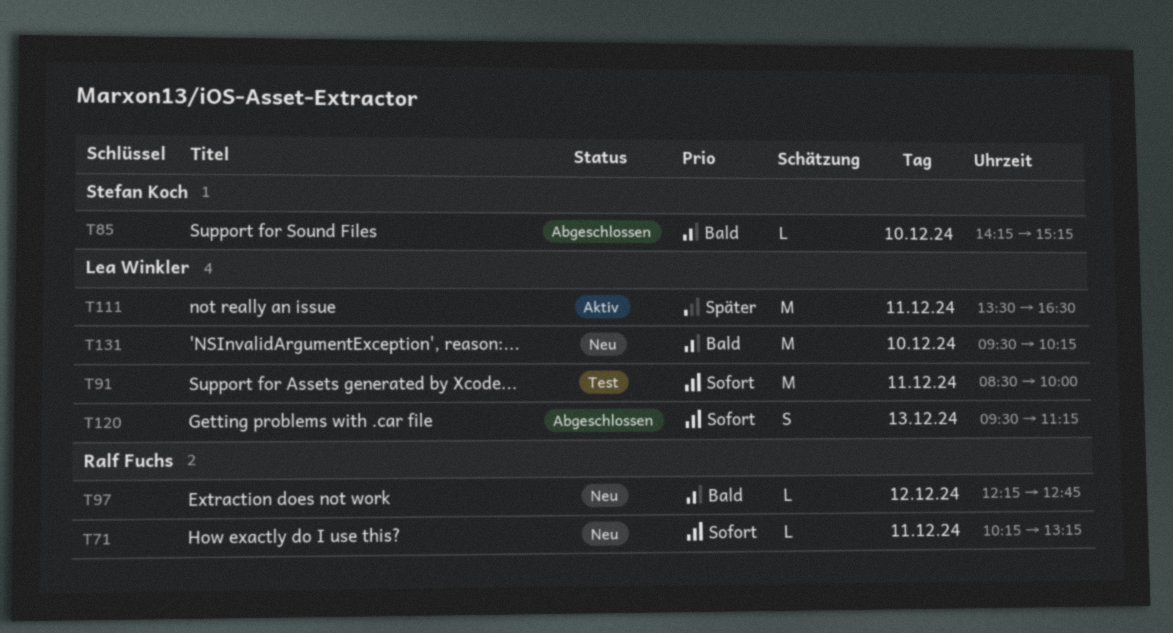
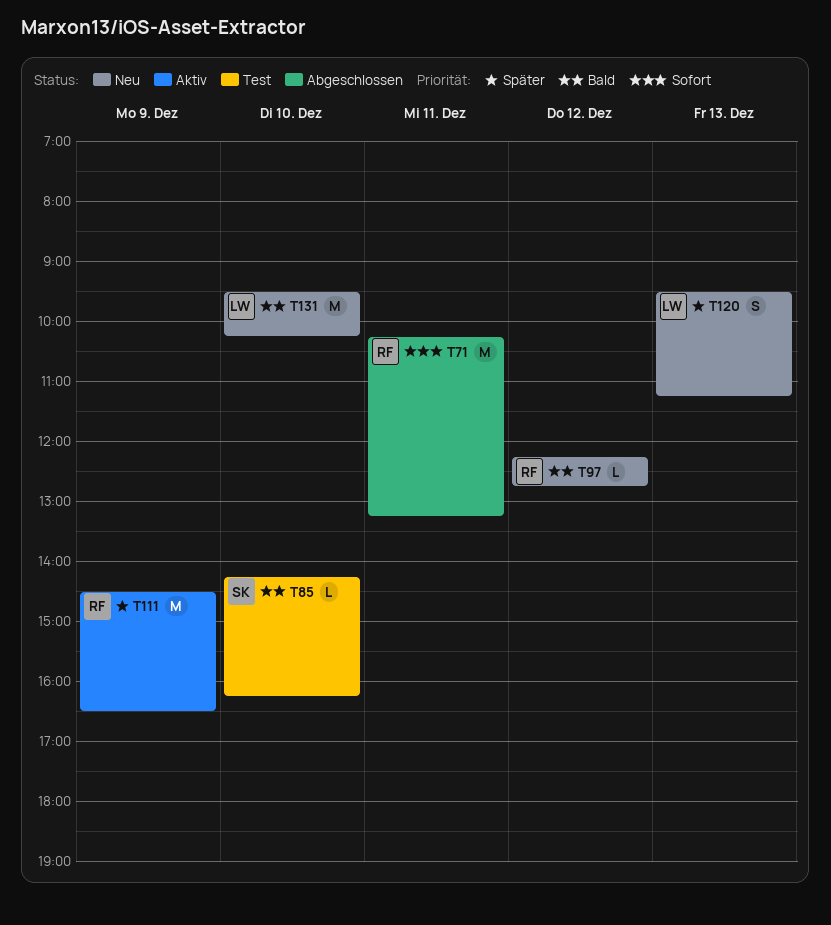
T71, status: Neu -> Abgeschlossen
T71, estimate: L -> M
T85, status: Abgeschlossen -> Test
T85, ends: 15:15 -> 16:15
T91: present -> none
T111, owner: Lea Winkler -> Ralf Fuchs
T111, day: Dec 11 -> Dec 9
T111, begins: 13:30 -> 14:30
T120, status: Abgeschlossen -> Neu
T120, priority: Sofort -> Später

